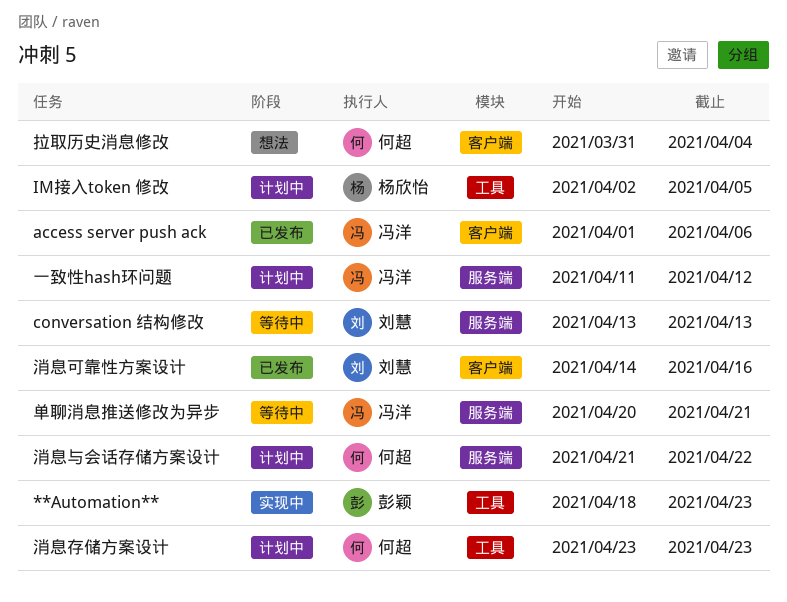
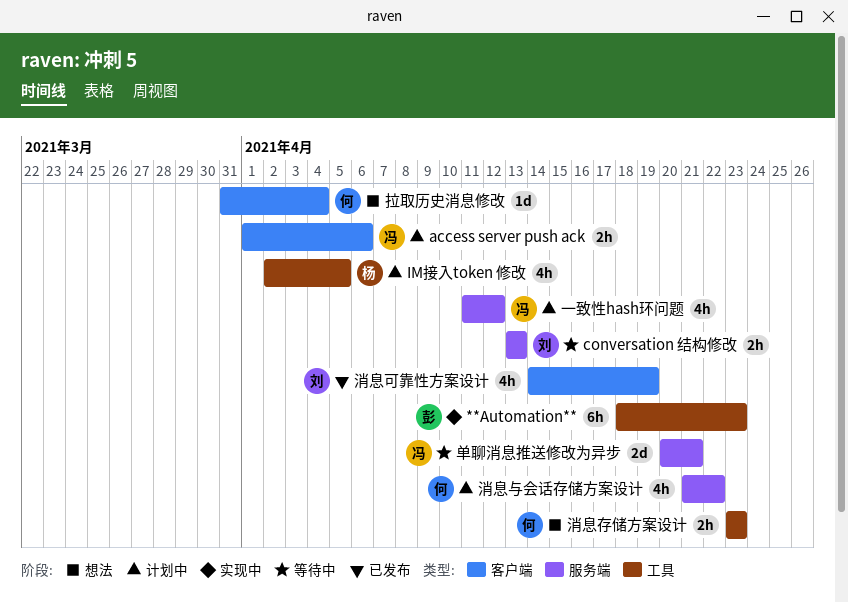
access server push ack, status: 已发布 -> 计划中
消息可靠性方案设计, due: Apr 16 -> Apr 19
消息存储方案设计, status: 计划中 -> 想法

